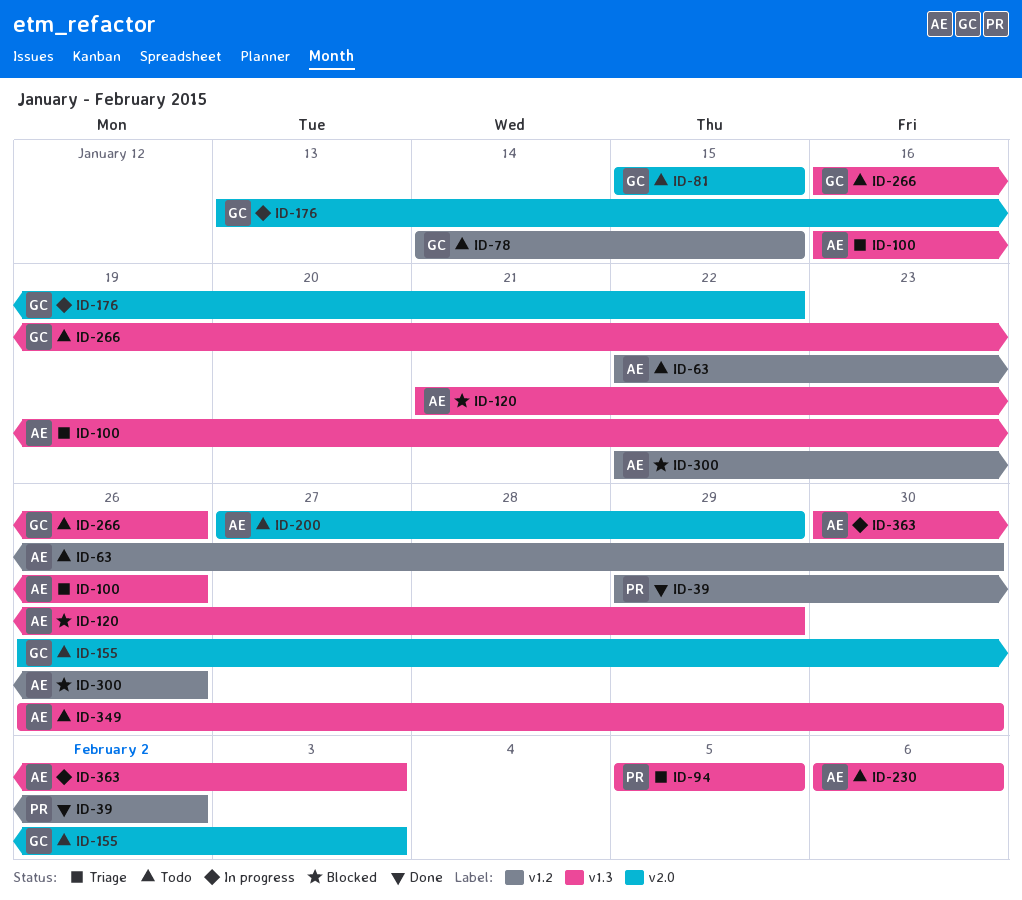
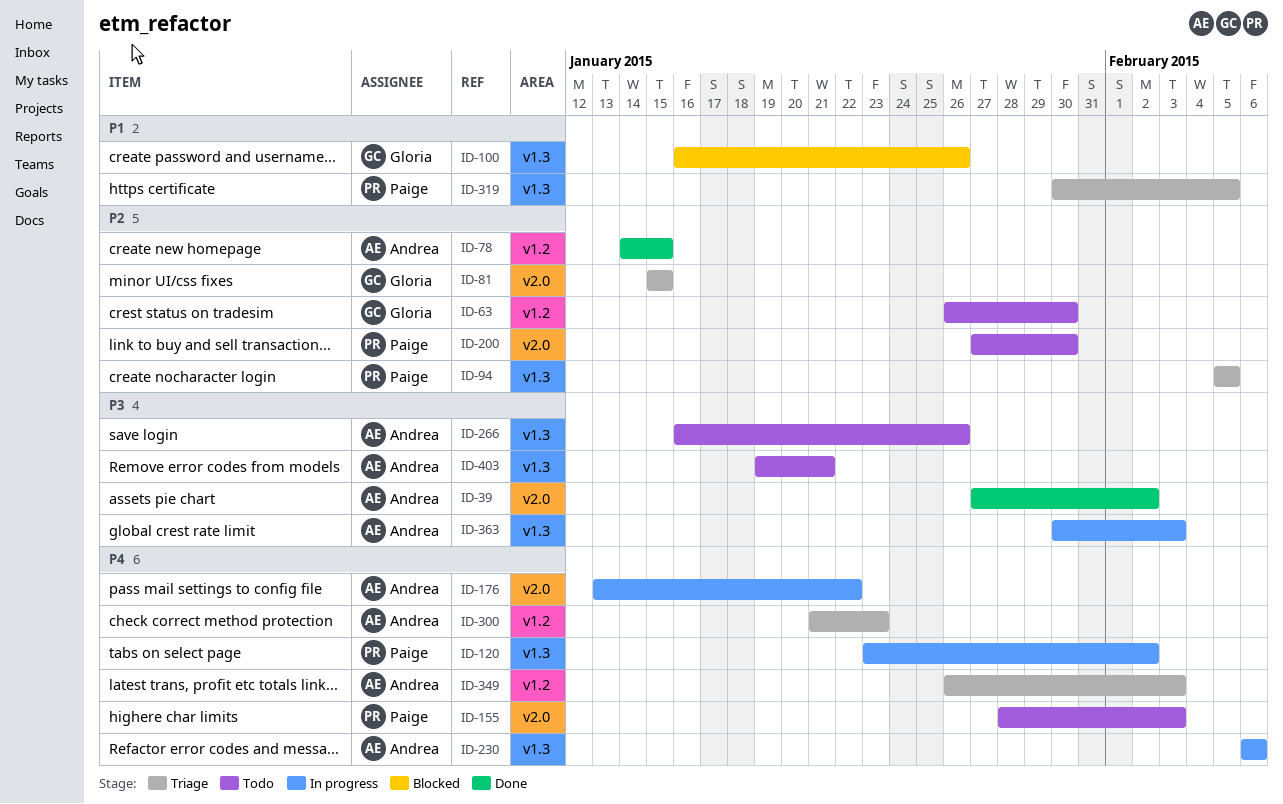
ID-39, owner: Paige -> Andrea
ID-39, label: v1.2 -> v2.0
ID-39, start: Jan 29 -> Jan 27
ID-63, owner: Andrea -> Gloria
ID-63, start: Jan 22 -> Jan 26
ID-78, status: Todo -> Done
ID-78, owner: Gloria -> Andrea
ID-81, status: Todo -> Triage
ID-100, status: Triage -> Blocked
ID-100, owner: Andrea -> Gloria
ID-120, status: Blocked -> In progress
ID-120, owner: Andrea -> Paige
ID-120, start: Jan 21 -> Jan 23
ID-120, due: Jan 29 -> Feb 2
ID-155, owner: Gloria -> Paige
ID-155, start: Jan 26 -> Jan 28
ID-176, owner: Gloria -> Andrea
ID-200, owner: Andrea -> Paige
ID-200, due: Jan 29 -> Jan 30
ID-230, status: Todo -> In progress
ID-266, owner: Gloria -> Andrea
ID-300, status: Blocked -> Triage
ID-300, start: Jan 22 -> Jan 21
ID-300, due: Jan 26 -> Jan 23
ID-319: none -> present
ID-349, status: Todo -> Triage
ID-349, label: v1.3 -> v1.2
ID-349, due: Jan 30 -> Feb 3
ID-403: none -> present

